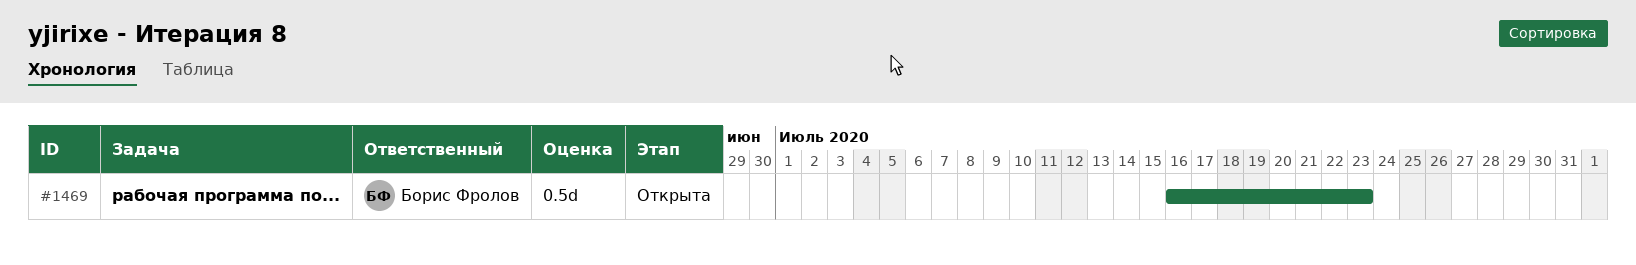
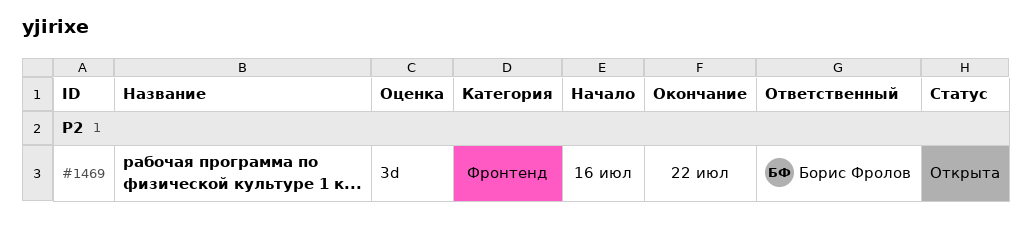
#1469, estimate: 0.5d -> 3d
#1469, due: Jul 23 -> Jul 22

